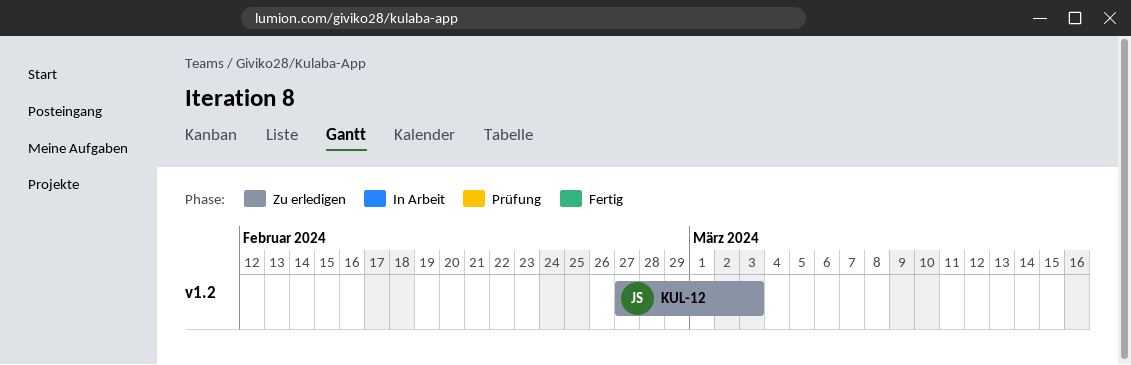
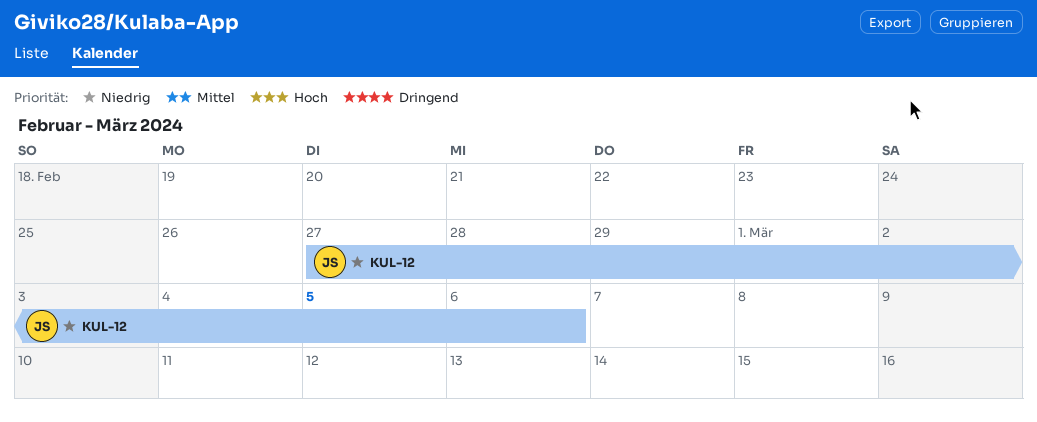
KUL-12, due: Mar 3 -> Mar 6

